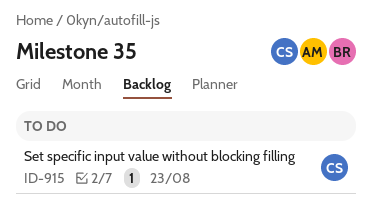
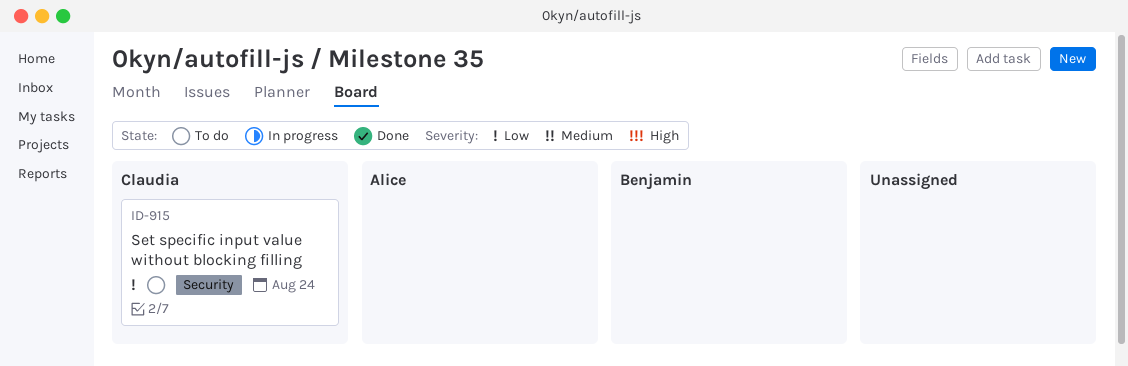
ID-915, due: Aug 23 -> Aug 24

